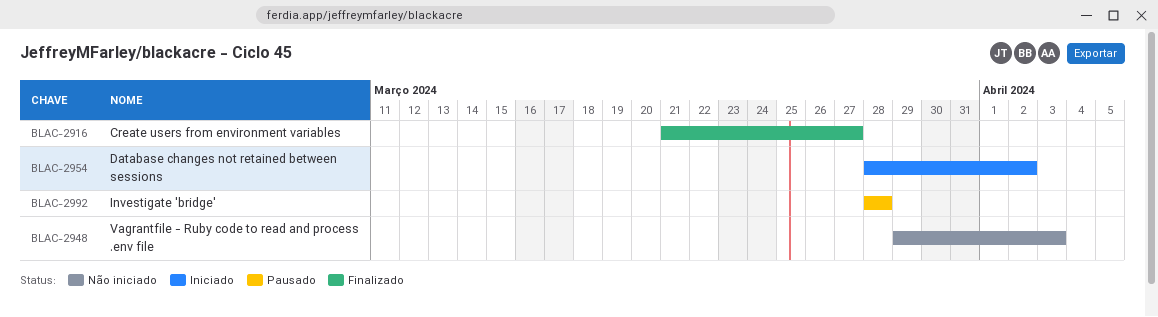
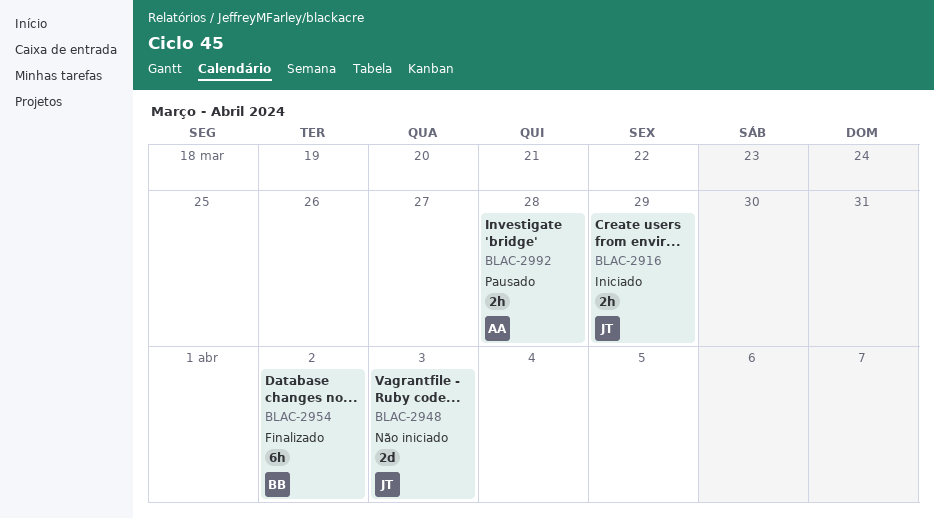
BLAC-2916, status: Finalizado -> Iniciado
BLAC-2916, due: Mar 27 -> Mar 29
BLAC-2954, status: Iniciado -> Finalizado

